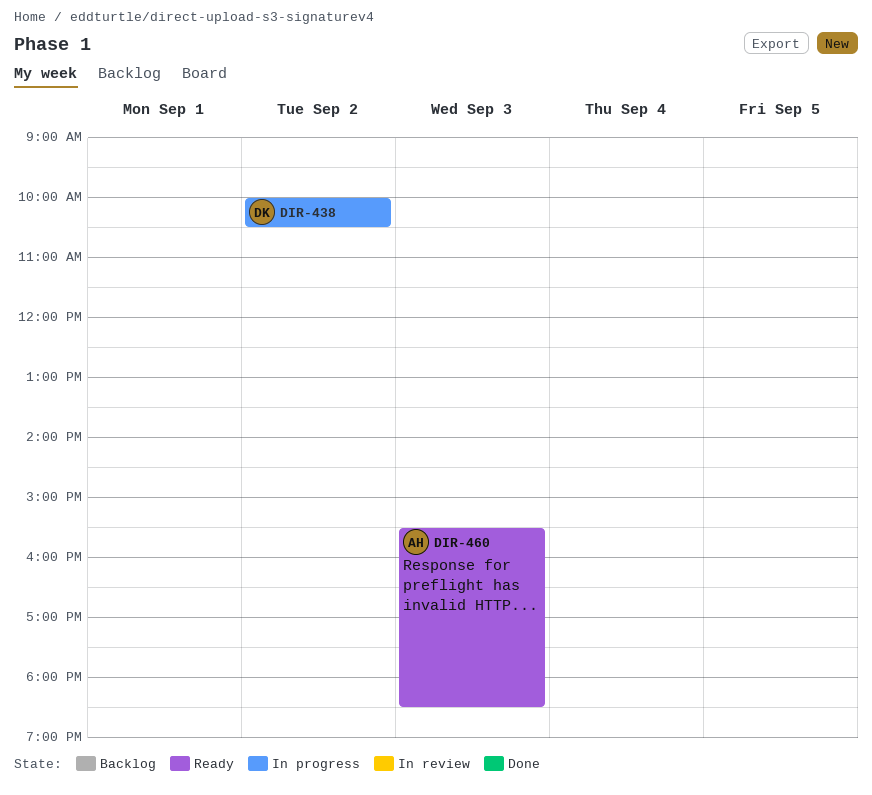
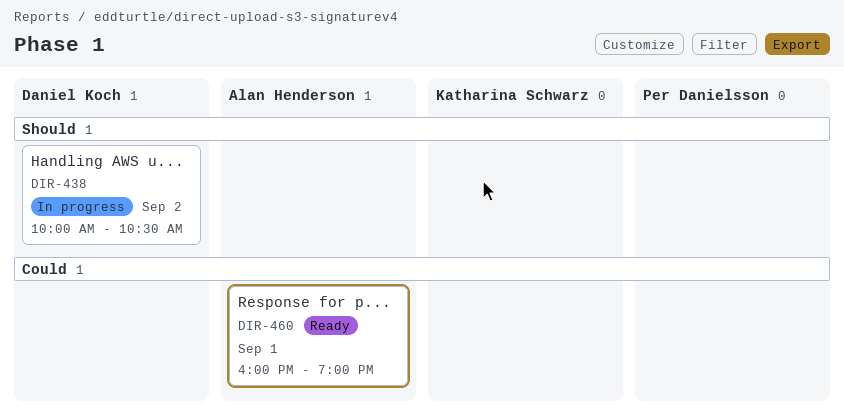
DIR-460, day: Sep 3 -> Sep 1
DIR-460, begins: 15:30 -> 16:00
DIR-460, ends: 18:30 -> 19:00

